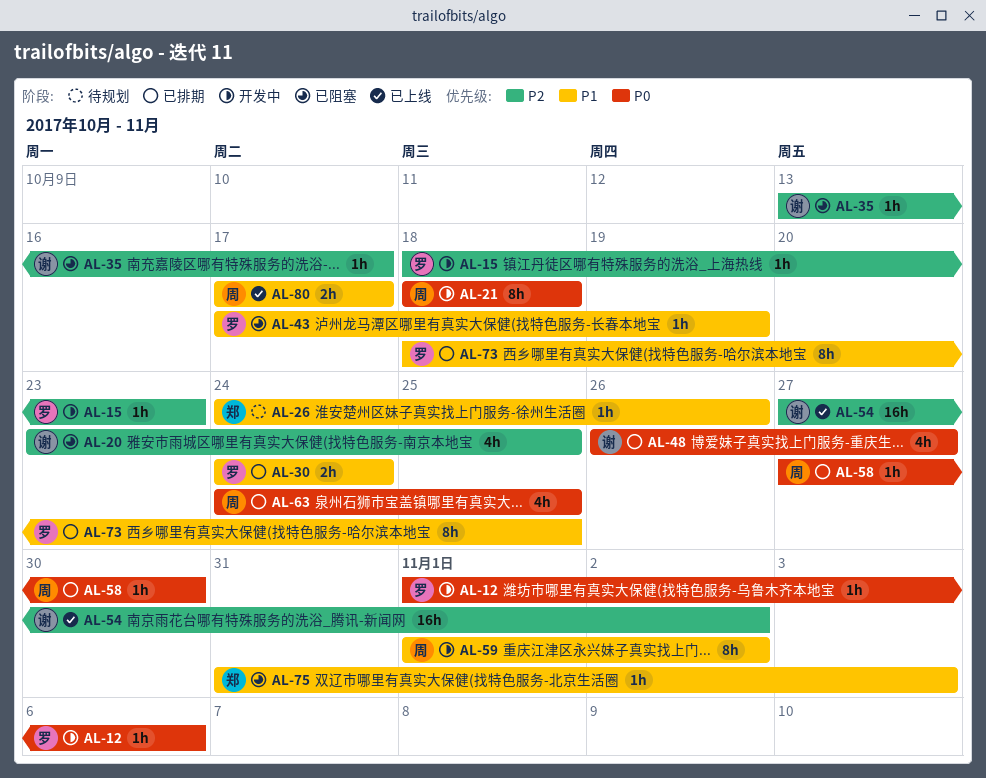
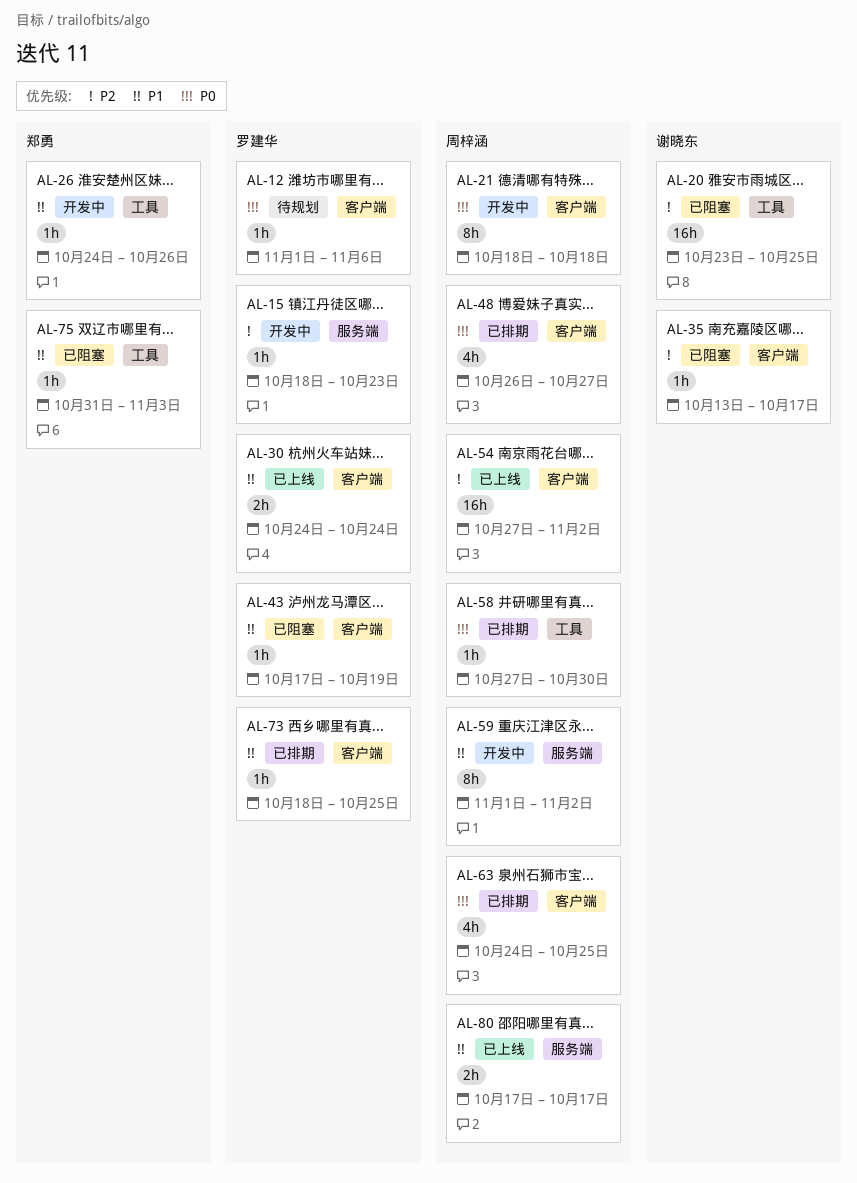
AL-12, status: 开发中 -> 待规划
AL-20, estimate: 4h -> 16h
AL-26, status: 待规划 -> 开发中
AL-30, status: 已排期 -> 已上线
AL-48, owner: 谢晓东 -> 周梓涵
AL-54, owner: 谢晓东 -> 周梓涵
AL-73, estimate: 8h -> 1h

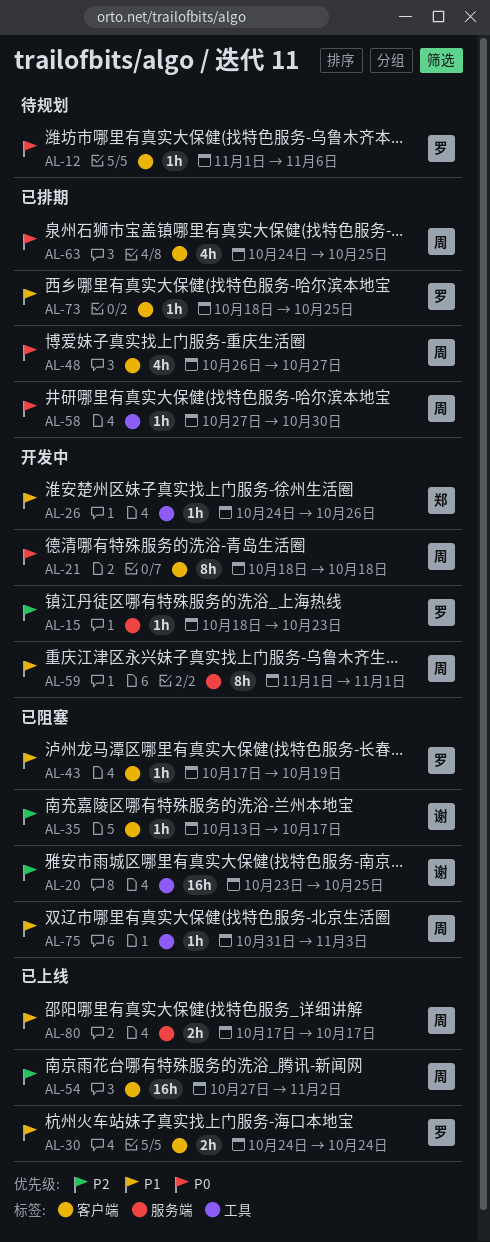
AL-59, due: Nov 2 -> Nov 1
AL-75, owner: 郑勇 -> 周梓涵

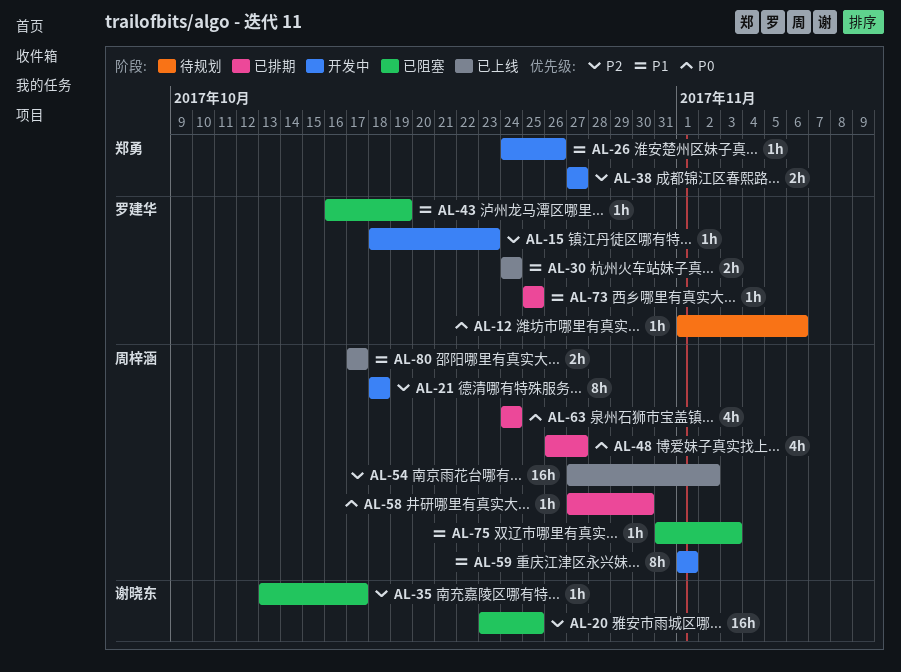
AL-21, priority: P0 -> P2
AL-38: none -> present
AL-43, start: Oct 17 -> Oct 16
AL-63, due: Oct 25 -> Oct 24
AL-73, start: Oct 18 -> Oct 25

